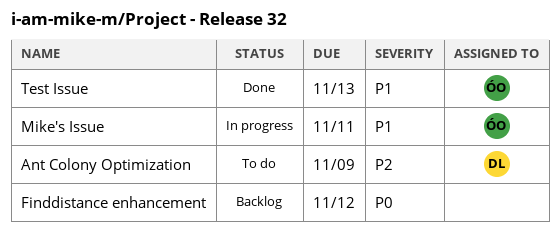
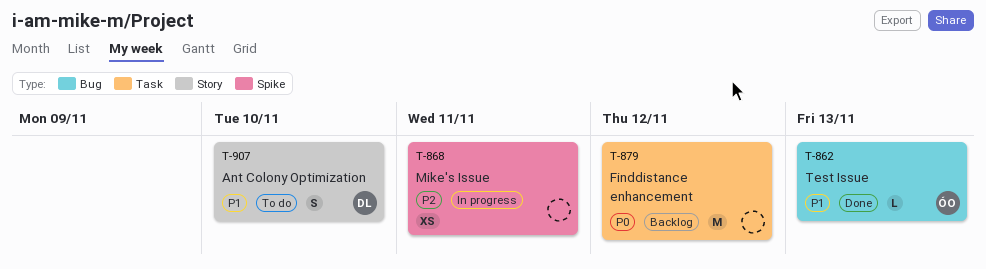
Ant Colony Optimization, priority: P2 -> P1
Ant Colony Optimization, due: Nov 9 -> Nov 10
Mike's Issue, owner: ÓO -> none
Mike's Issue, priority: P1 -> P2

